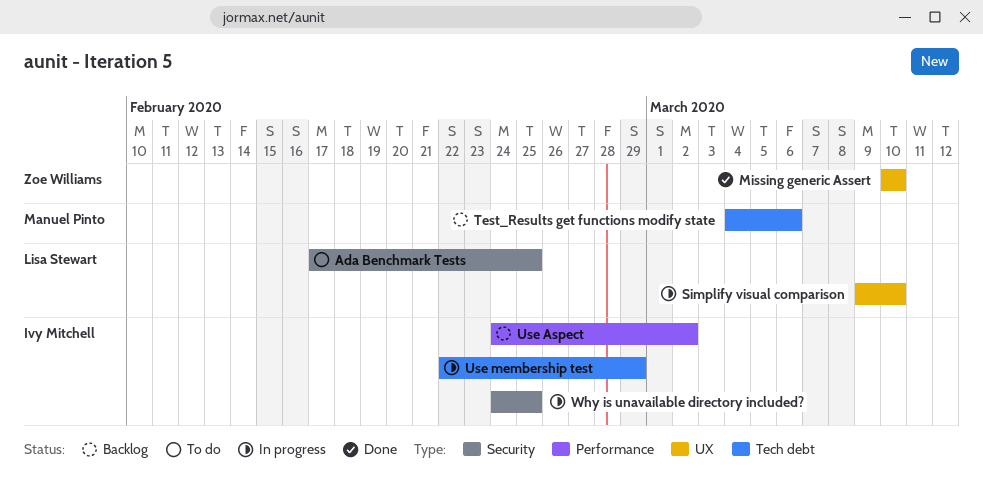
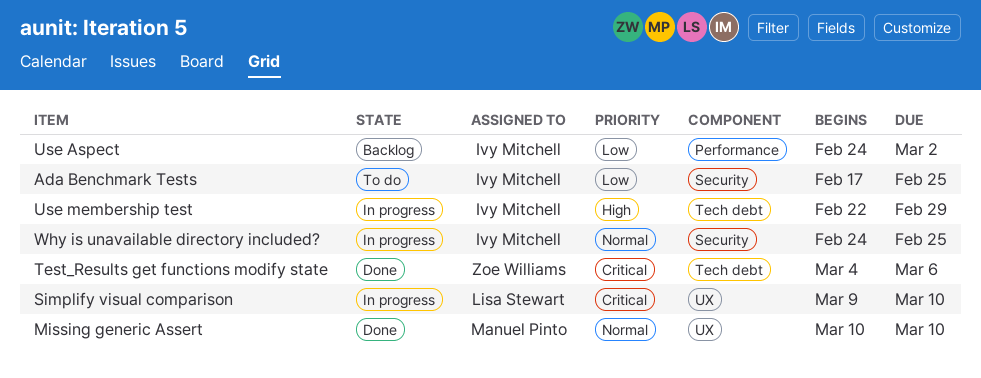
Ada Benchmark Tests, owner: Lisa Stewart -> Ivy Mitchell
Missing generic Assert, owner: Zoe Williams -> Manuel Pinto
Test_Results get functions modify state, status: Backlog -> Done
Test_Results get functions modify state, owner: Manuel Pinto -> Zoe Williams

